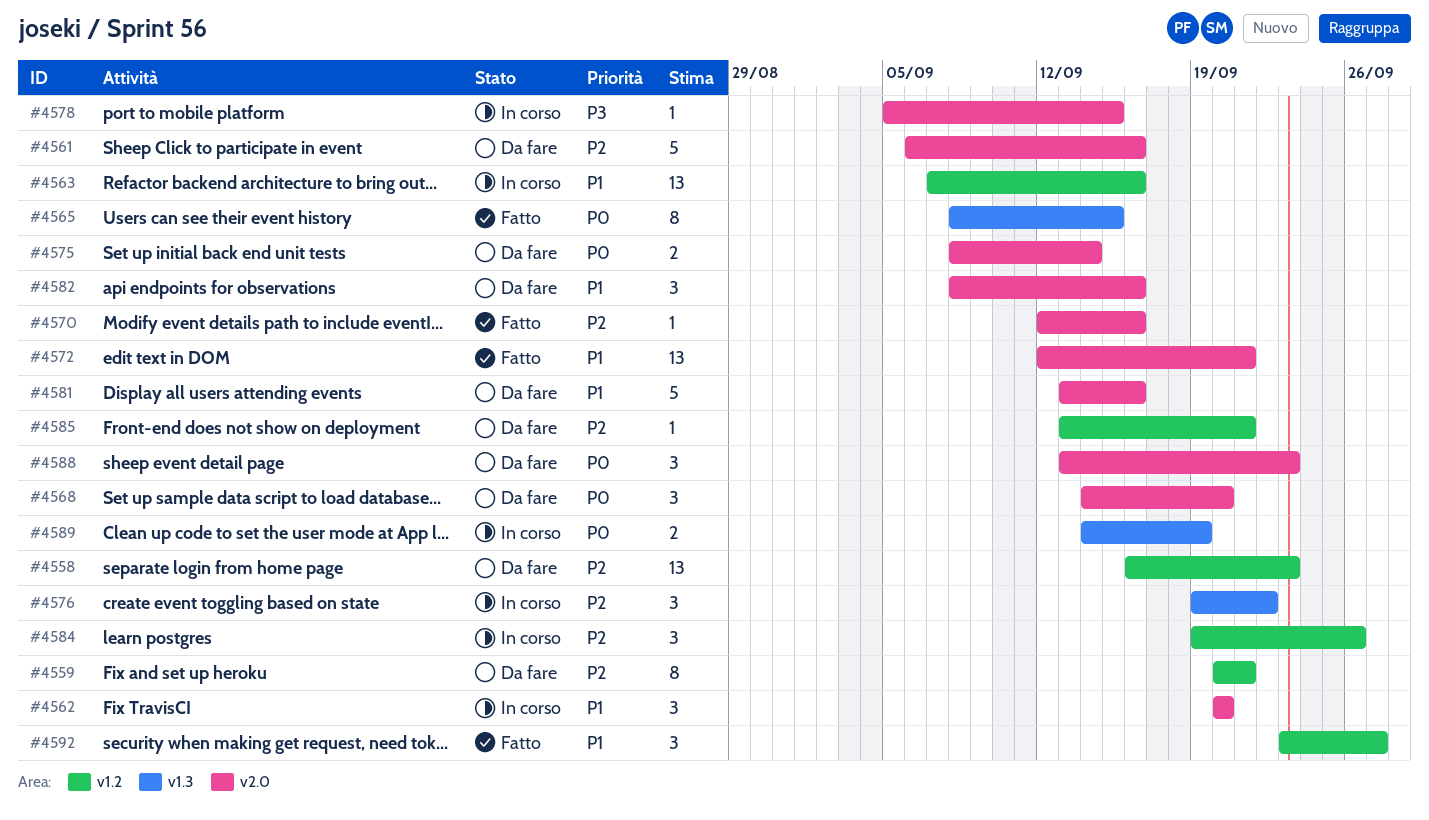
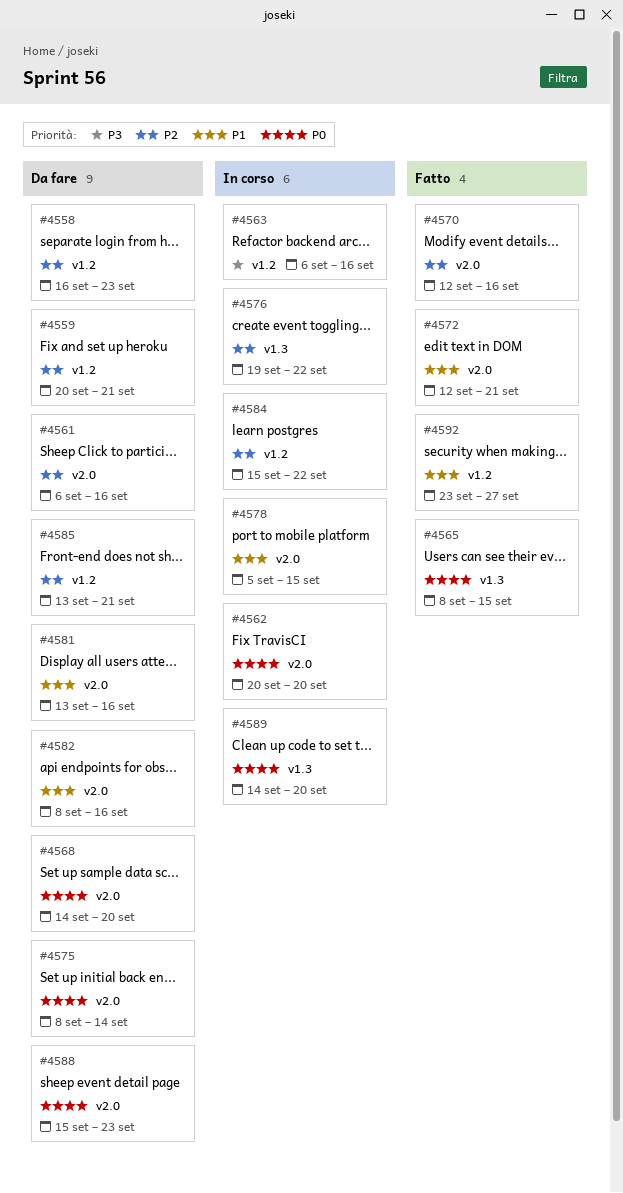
#4562, priority: P1 -> P0
#4563, priority: P1 -> P3
#4563, start: Sep 7 -> Sep 6
#4578, priority: P3 -> P1
#4584, start: Sep 19 -> Sep 15
#4584, due: Sep 26 -> Sep 22
#4588, start: Sep 13 -> Sep 15
#4589, due: Sep 19 -> Sep 20

